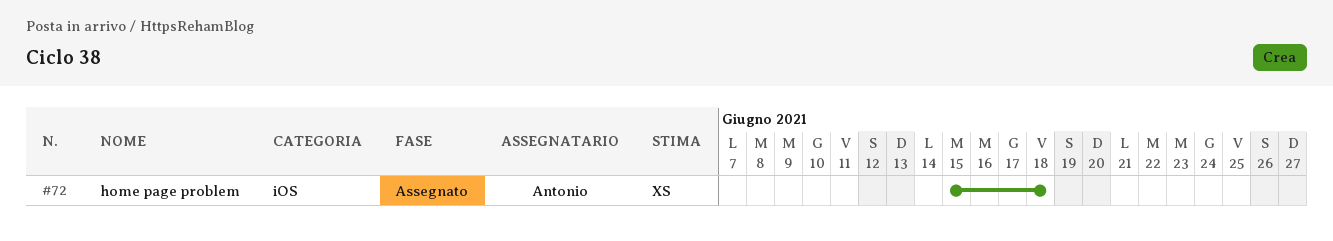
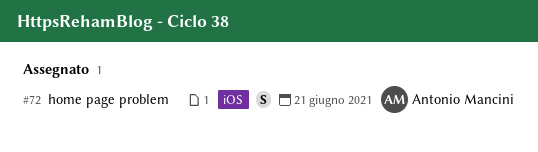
#72, estimate: XS -> S
#72, due: Jun 18 -> Jun 21

